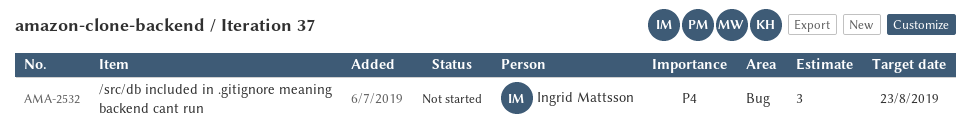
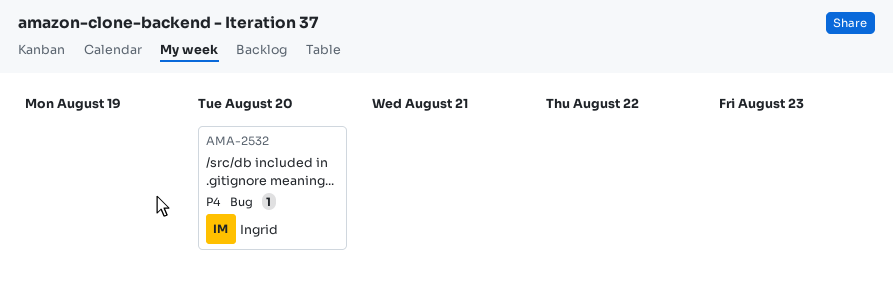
AMA-2532, estimate: 3 -> 1
AMA-2532, due: Aug 23 -> Aug 20

